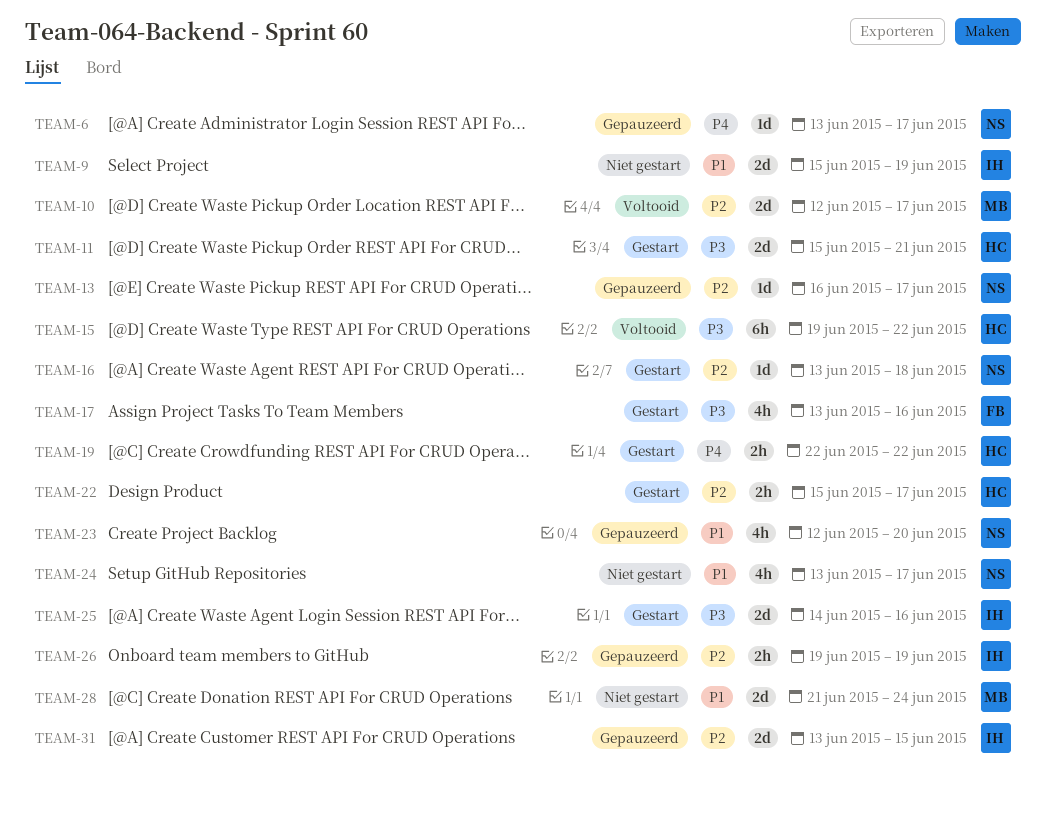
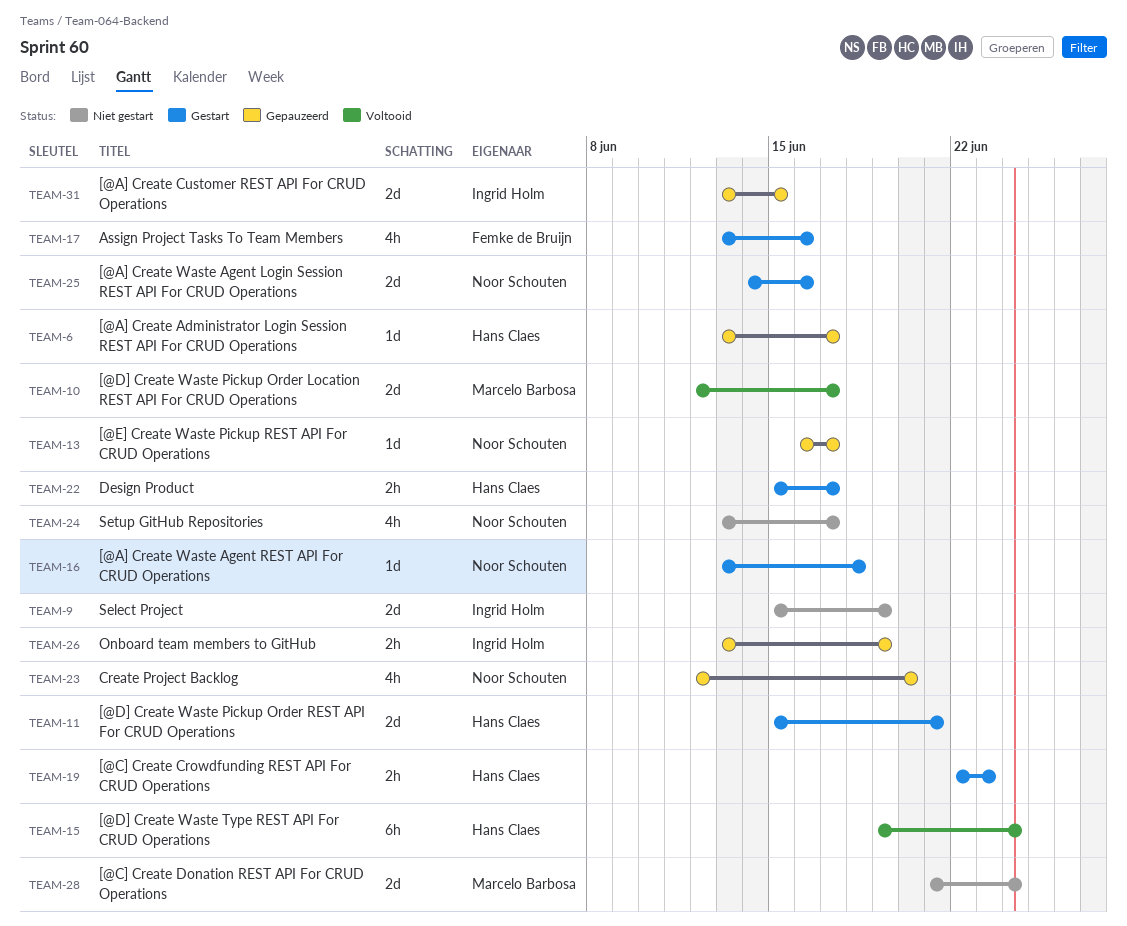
TEAM-6, owner: Noor Schouten -> Hans Claes
TEAM-15, due: Jun 22 -> Jun 24
TEAM-19, due: Jun 22 -> Jun 23
TEAM-25, owner: Ingrid Holm -> Noor Schouten
TEAM-26, start: Jun 19 -> Jun 13

